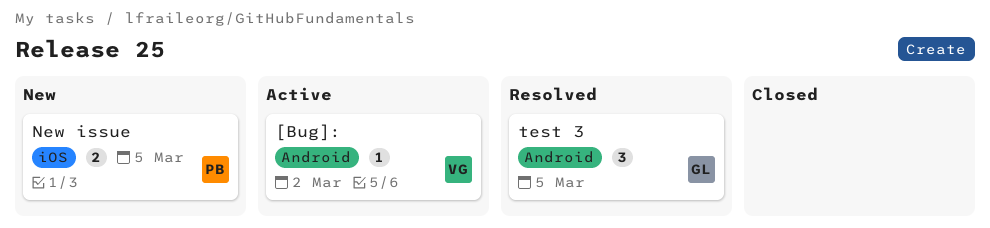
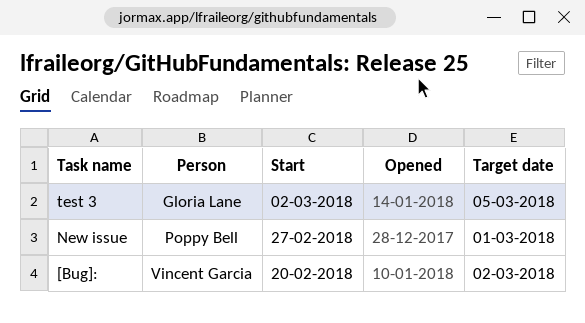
New issue, due: Mar 5 -> Mar 1

